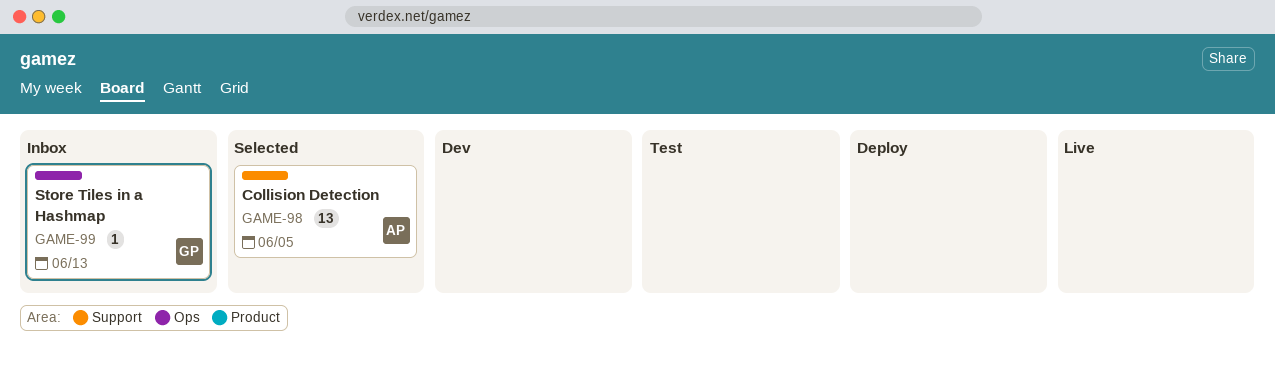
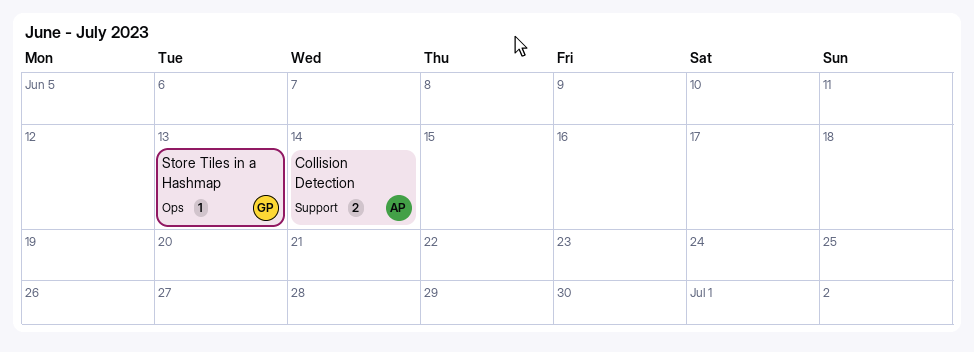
Collision Detection, estimate: 13 -> 2
Collision Detection, due: Jun 5 -> Jun 14

